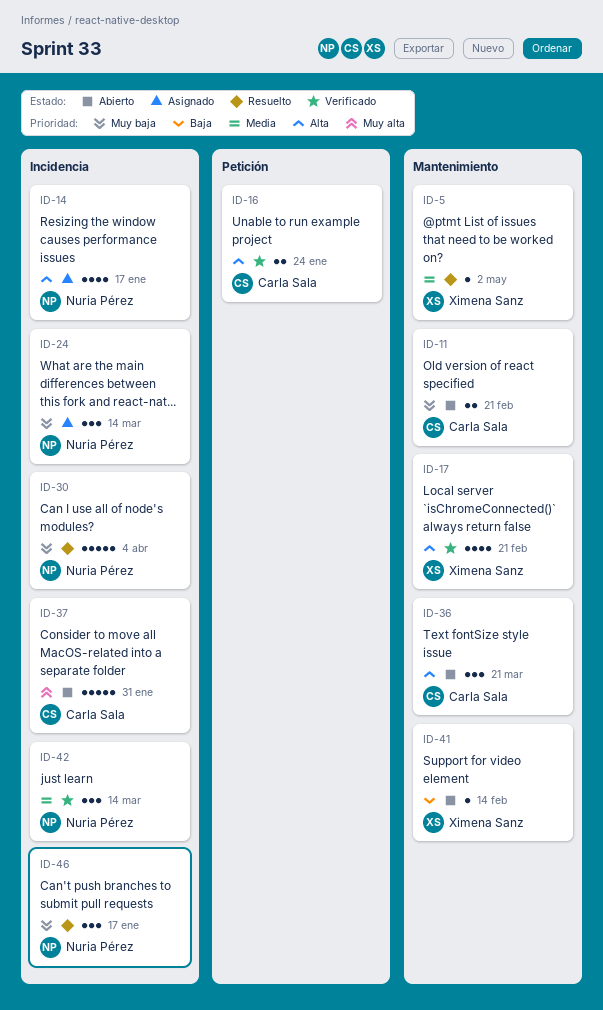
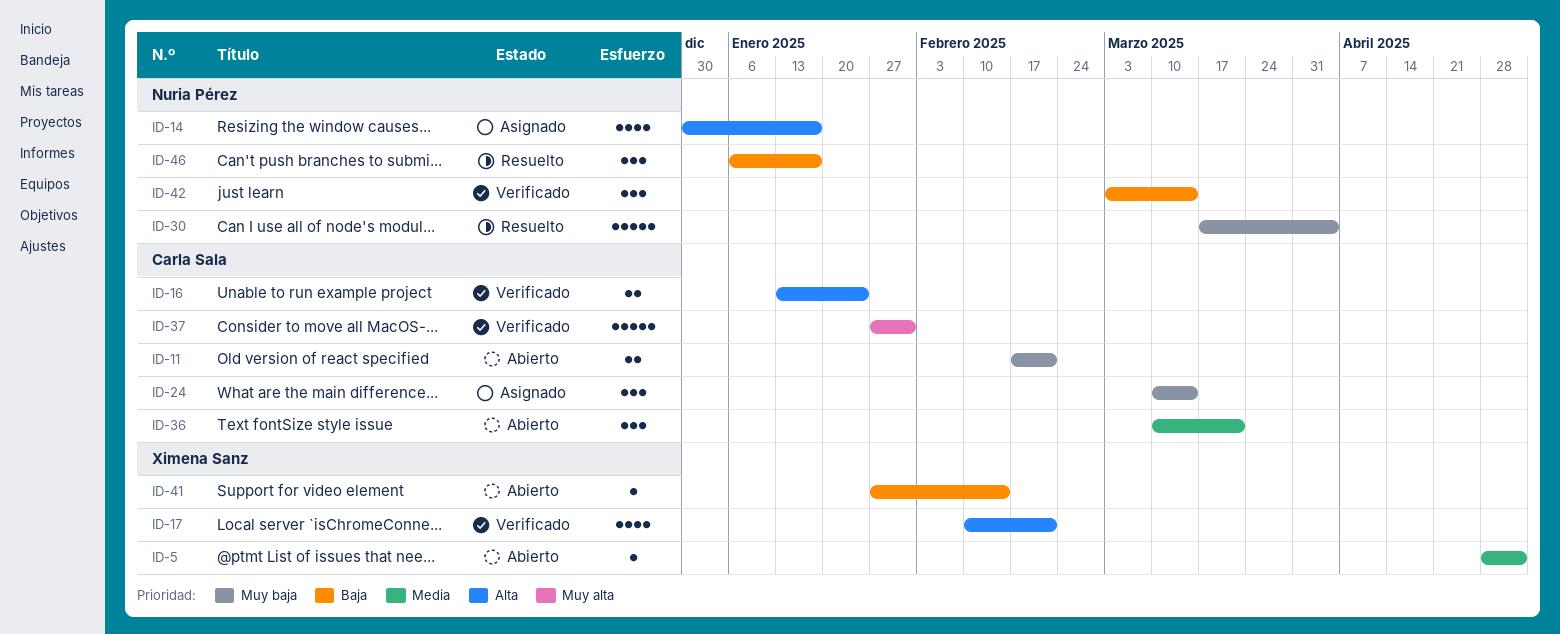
ID-5, status: Resuelto -> Abierto
ID-24, owner: Nuria Pérez -> Carla Sala
ID-36, priority: Alta -> Media
ID-37, status: Abierto -> Verificado
ID-42, priority: Media -> Baja
ID-46, priority: Muy baja -> Baja

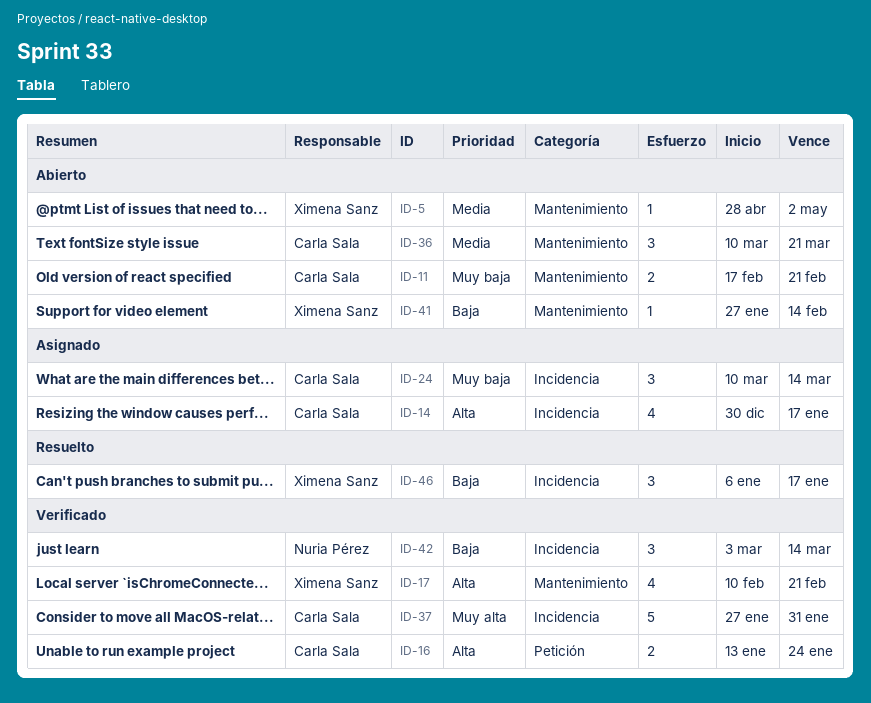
ID-14, owner: Nuria Pérez -> Carla Sala
ID-30: present -> none
ID-46, owner: Nuria Pérez -> Ximena Sanz

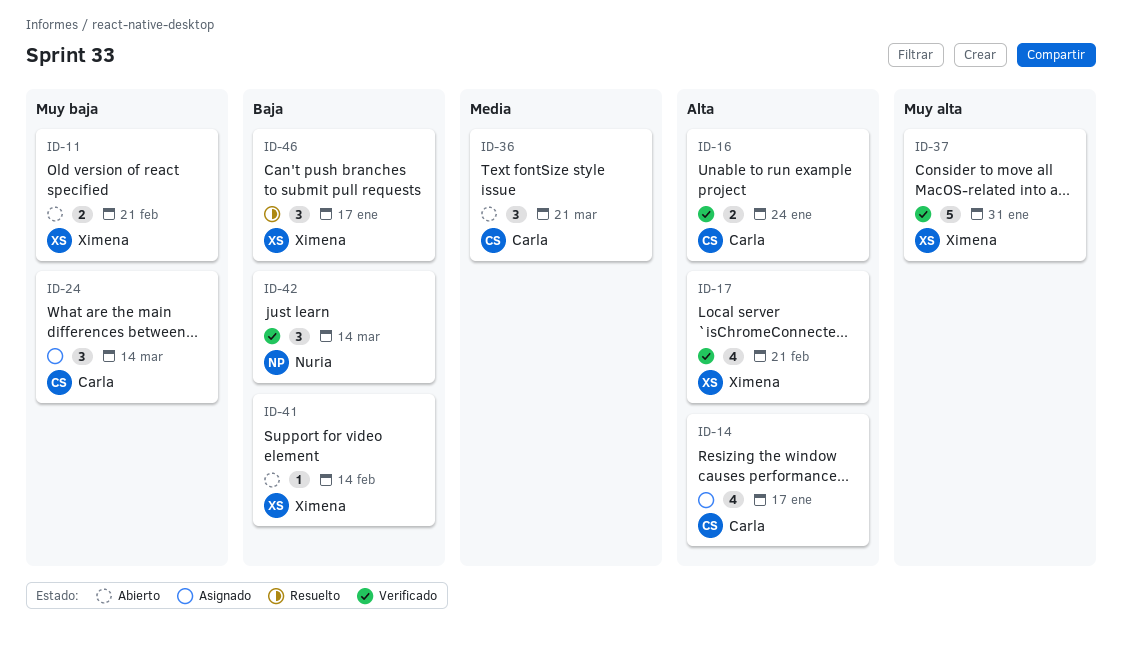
ID-5: present -> none
ID-11, owner: Carla Sala -> Ximena Sanz
ID-37, owner: Carla Sala -> Ximena Sanz

